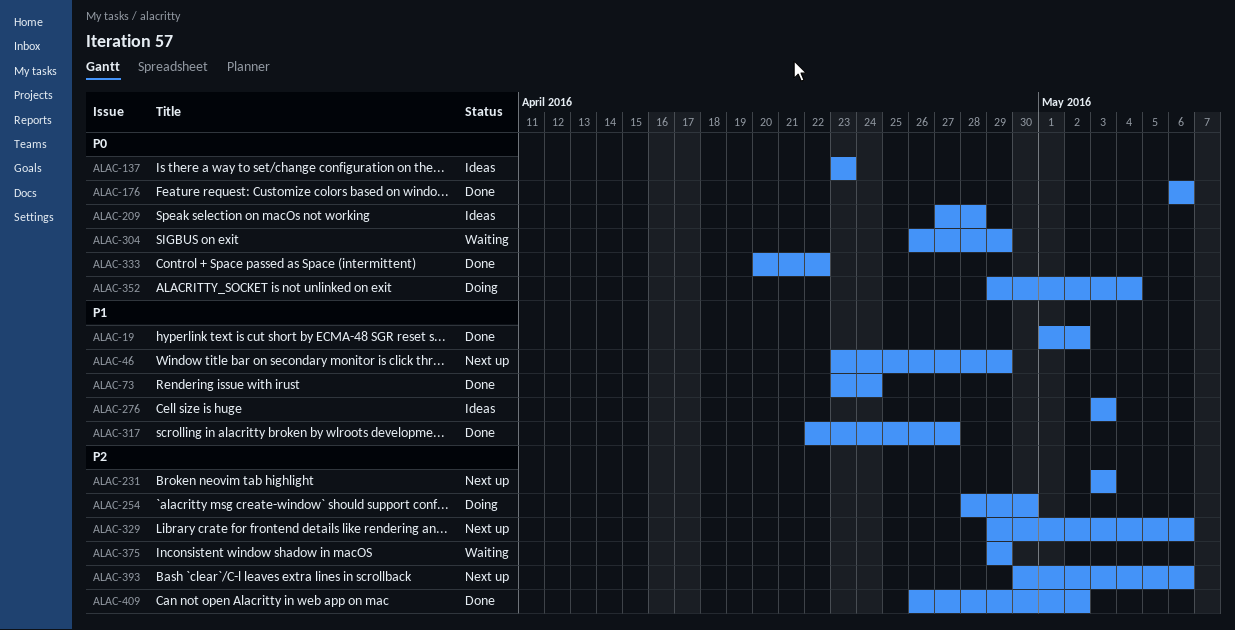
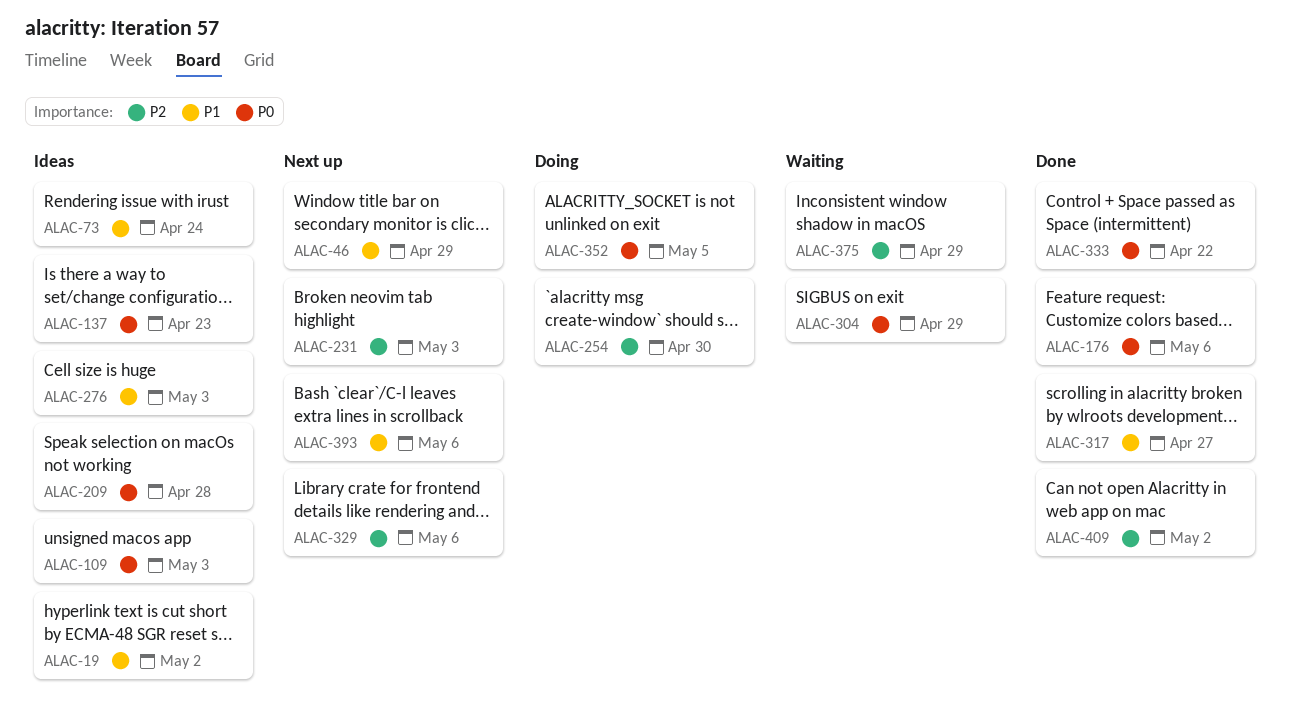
ALAC-19, status: Done -> Ideas
ALAC-73, status: Done -> Ideas
ALAC-109: none -> present
ALAC-352, due: May 4 -> May 5
ALAC-393, priority: P2 -> P1

